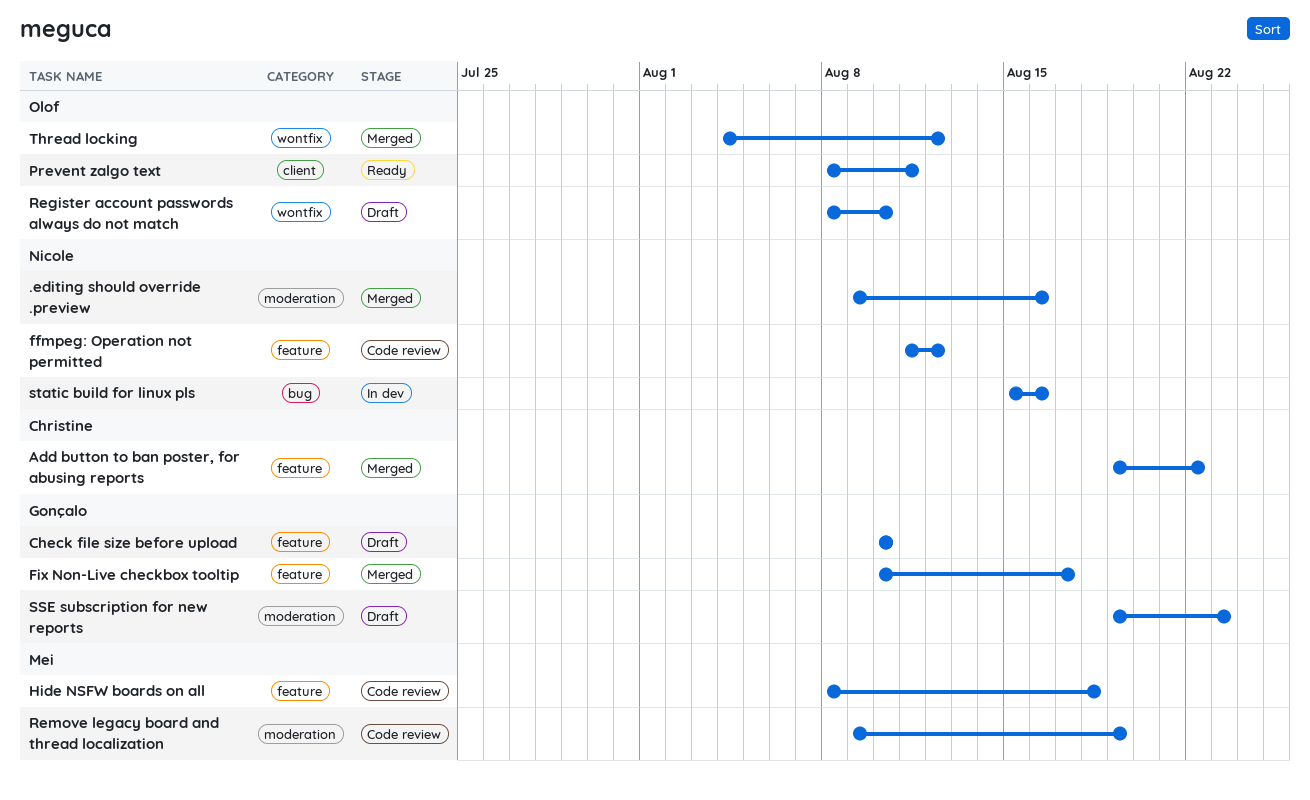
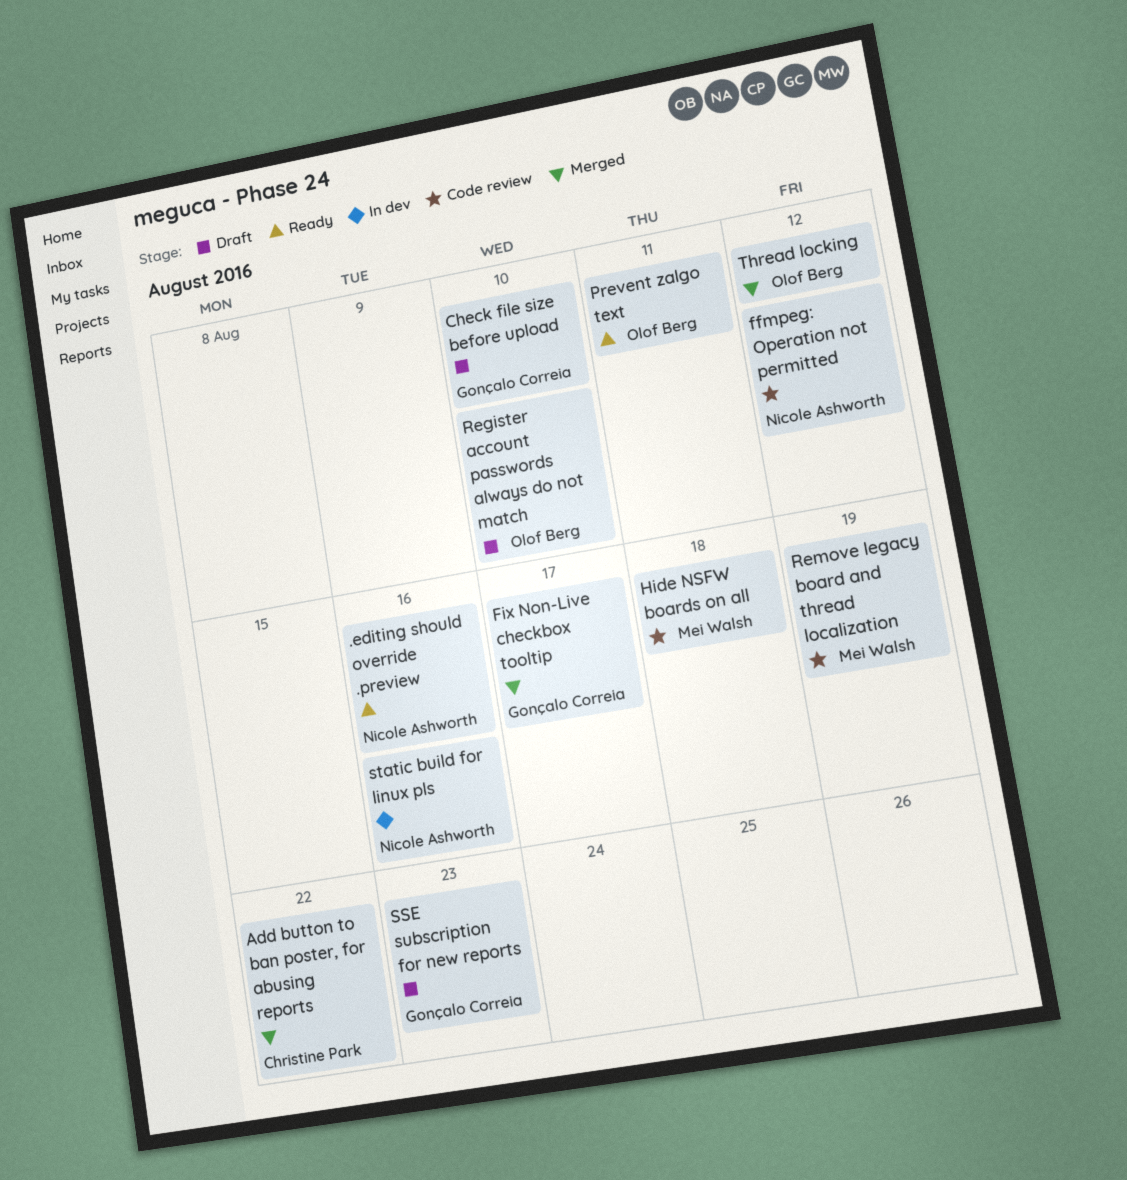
.editing should override .preview, status: Merged -> Ready

